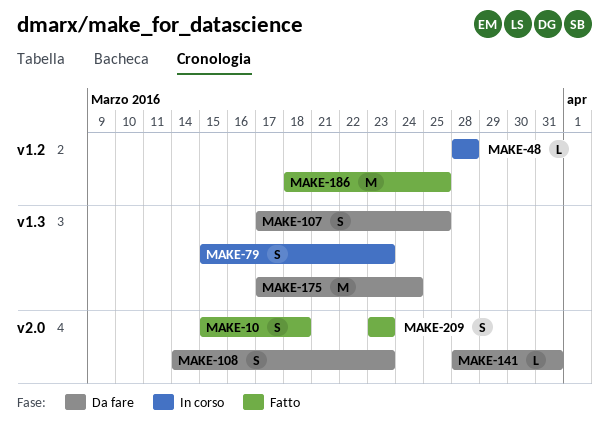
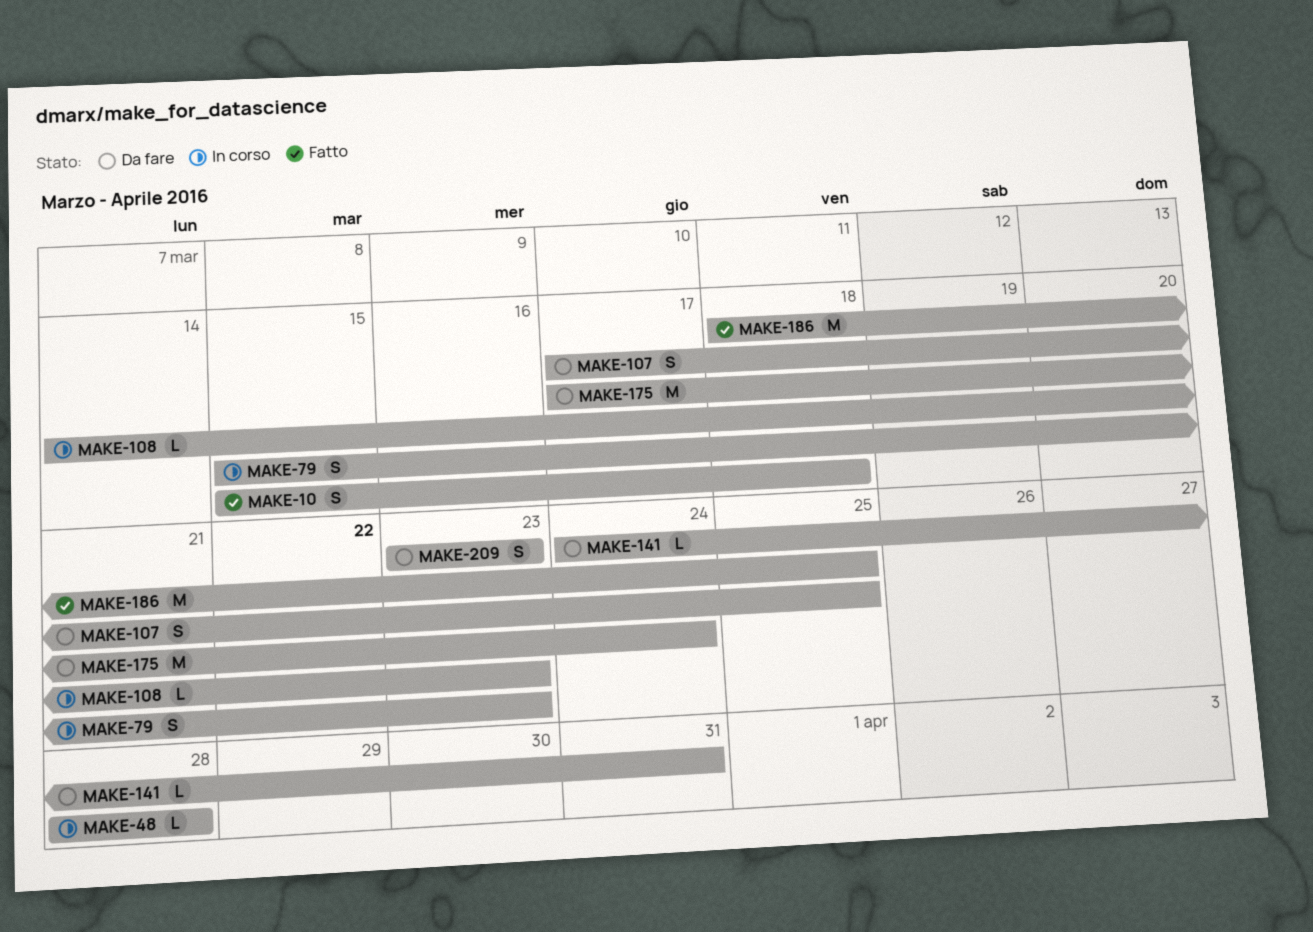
MAKE-108, status: Da fare -> In corso
MAKE-108, estimate: S -> L
MAKE-141, start: Mar 28 -> Mar 24
MAKE-209, status: Fatto -> Da fare

